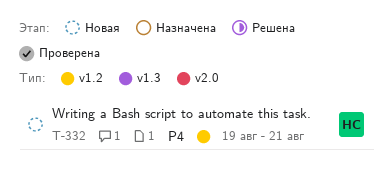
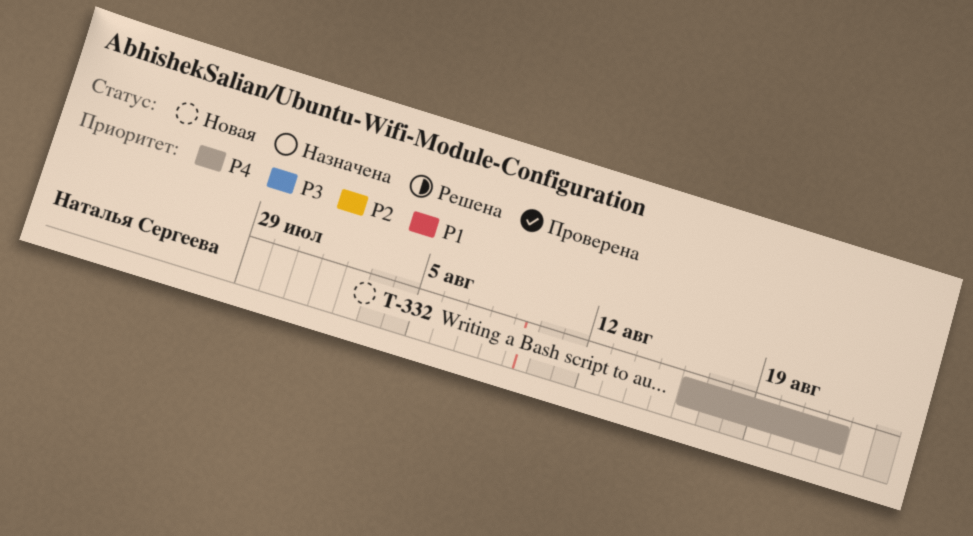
T-332, start: Aug 19 -> Aug 16
T-332, due: Aug 21 -> Aug 22

